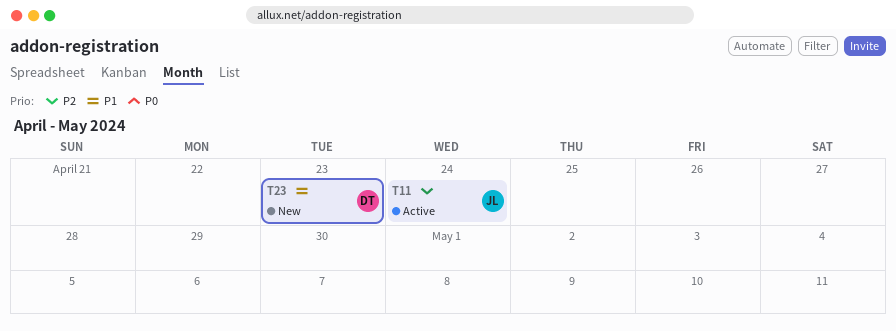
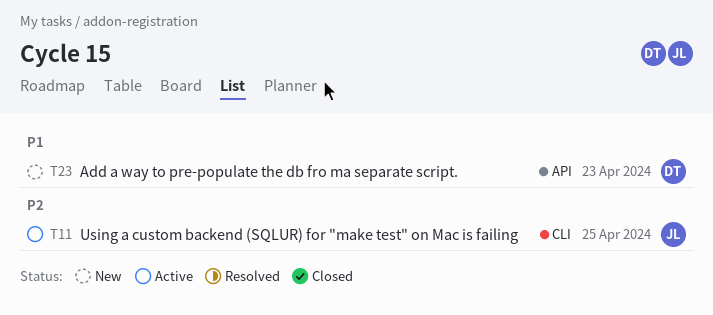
T11, due: Apr 24 -> Apr 25

